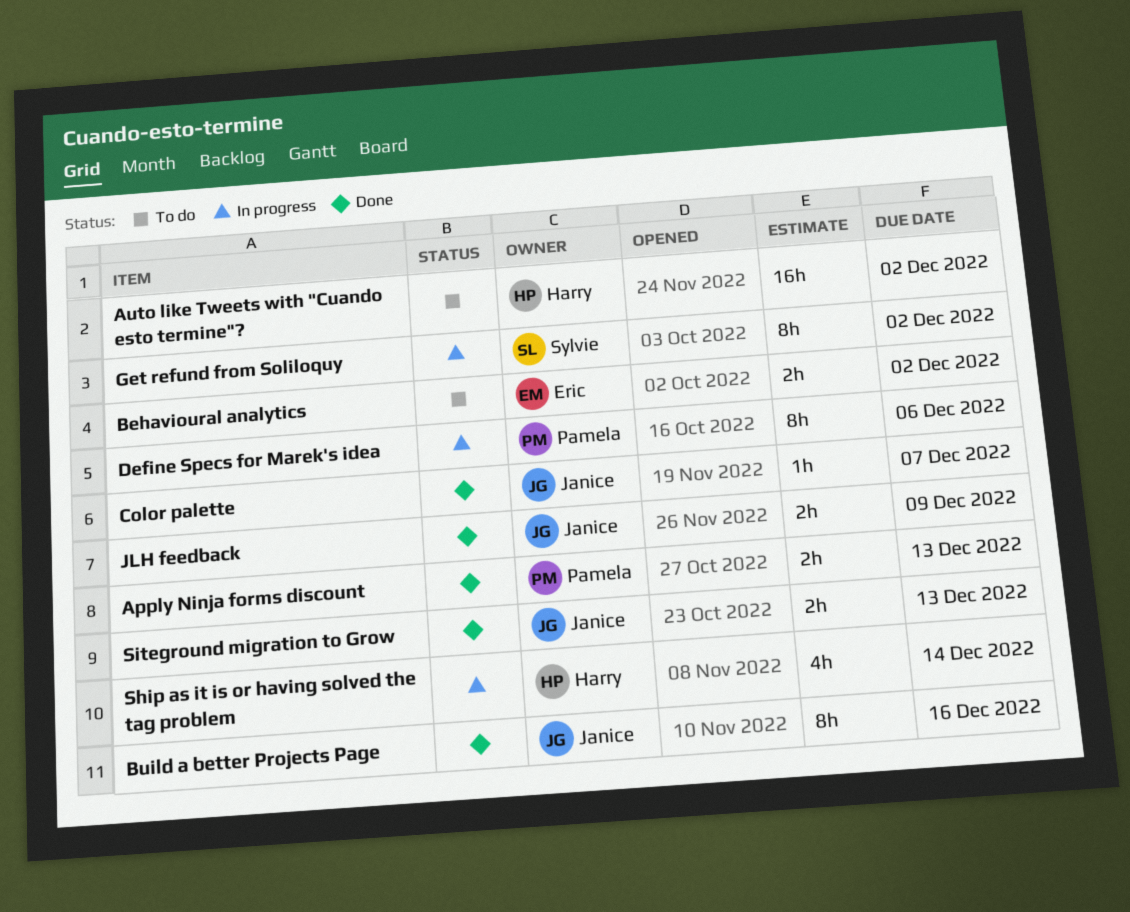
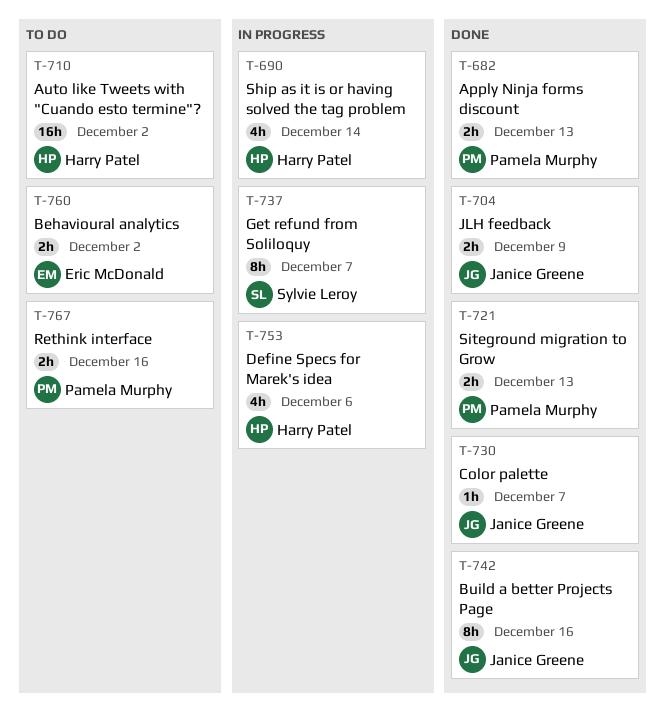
Define Specs for Marek's idea, owner: Pamela Murphy -> Harry Patel
Define Specs for Marek's idea, estimate: 8h -> 4h
Get refund from Soliloquy, due: Dec 2 -> Dec 7
Rethink interface: none -> present
Siteground migration to Grow, owner: Janice Greene -> Pamela Murphy

